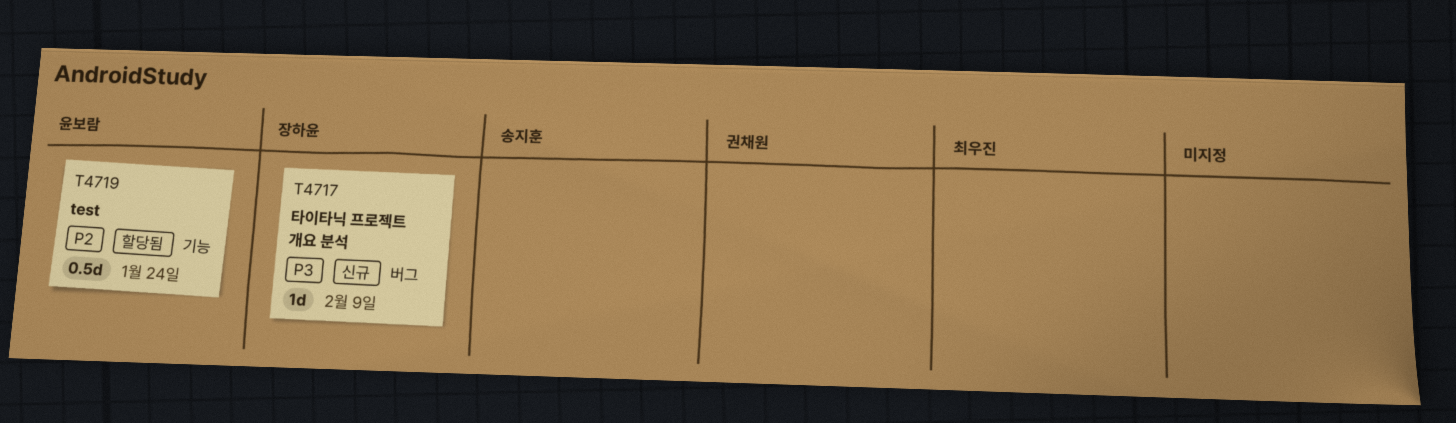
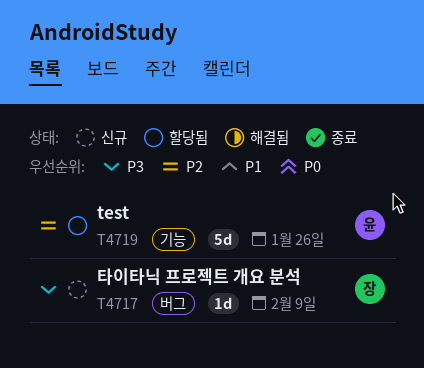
T4719, estimate: 0.5d -> 5d
T4719, due: Jan 24 -> Jan 26

